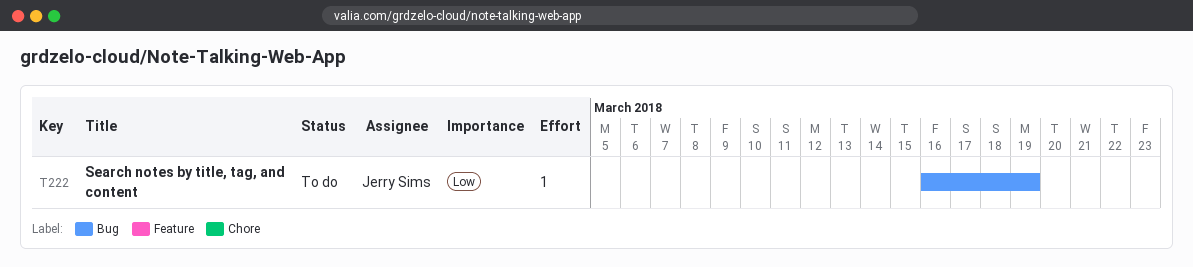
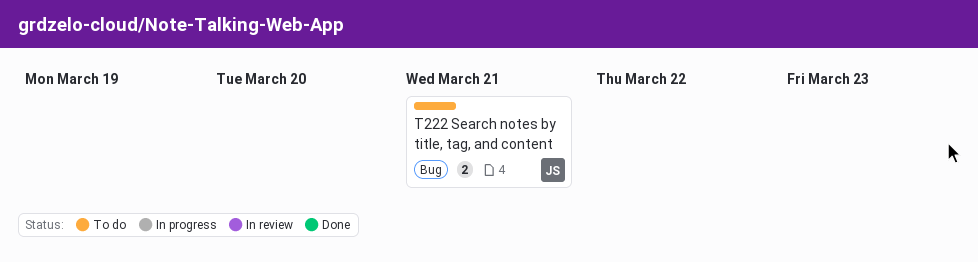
T222, estimate: 1 -> 2
T222, due: Mar 19 -> Mar 21

